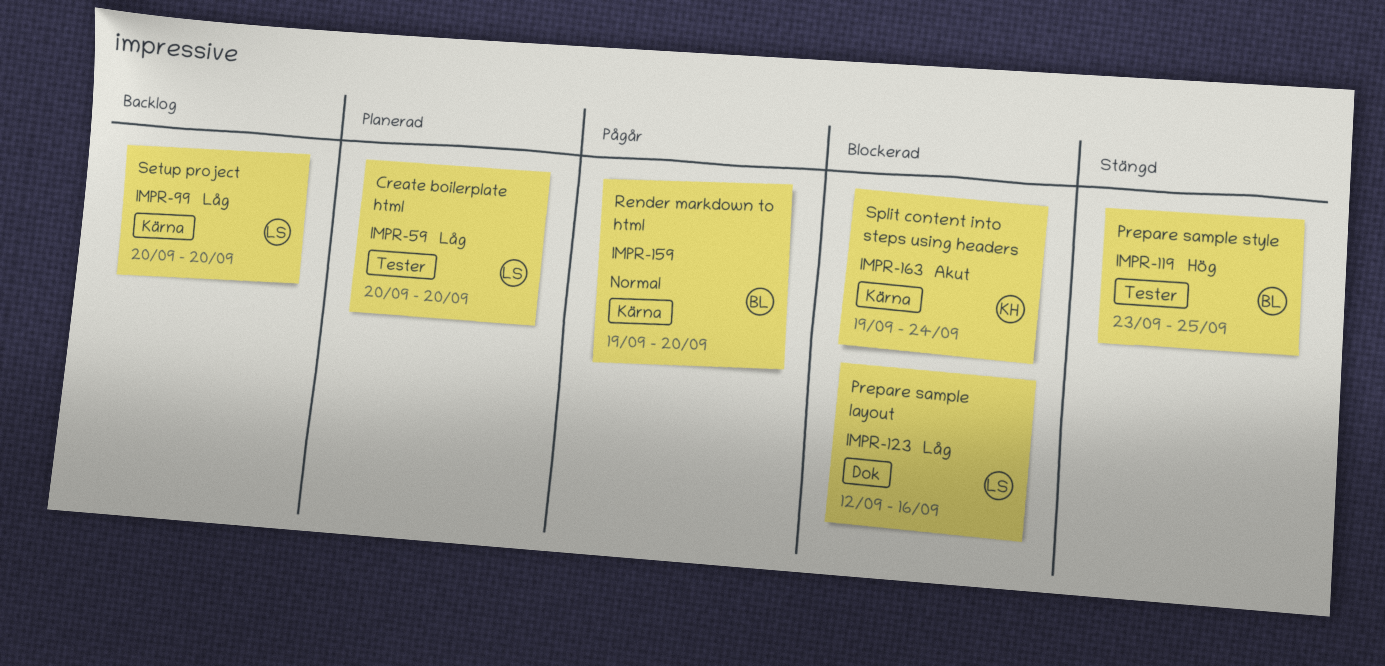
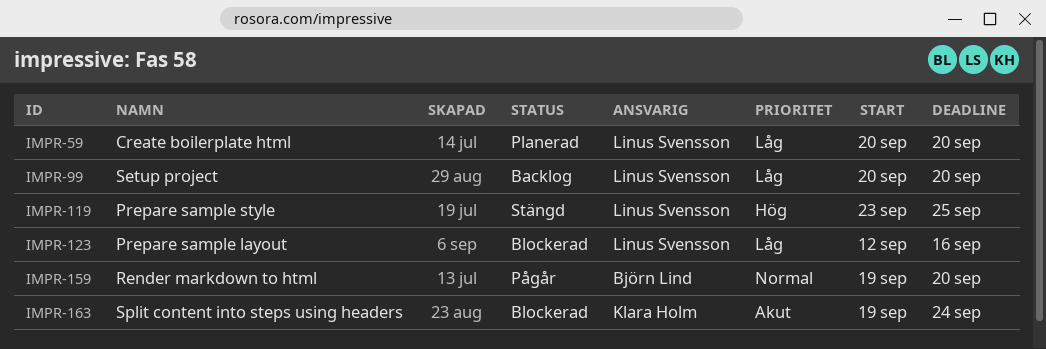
IMPR-119, owner: Björn Lind -> Linus Svensson

